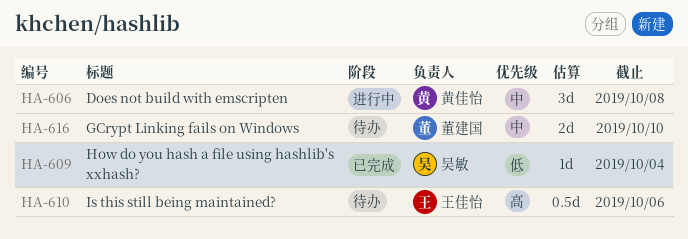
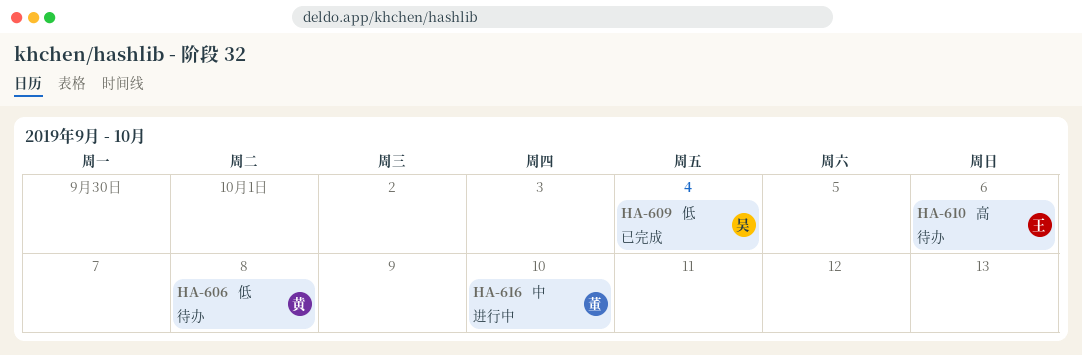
HA-606, status: 进行中 -> 待办
HA-606, priority: 中 -> 低
HA-616, status: 待办 -> 进行中

